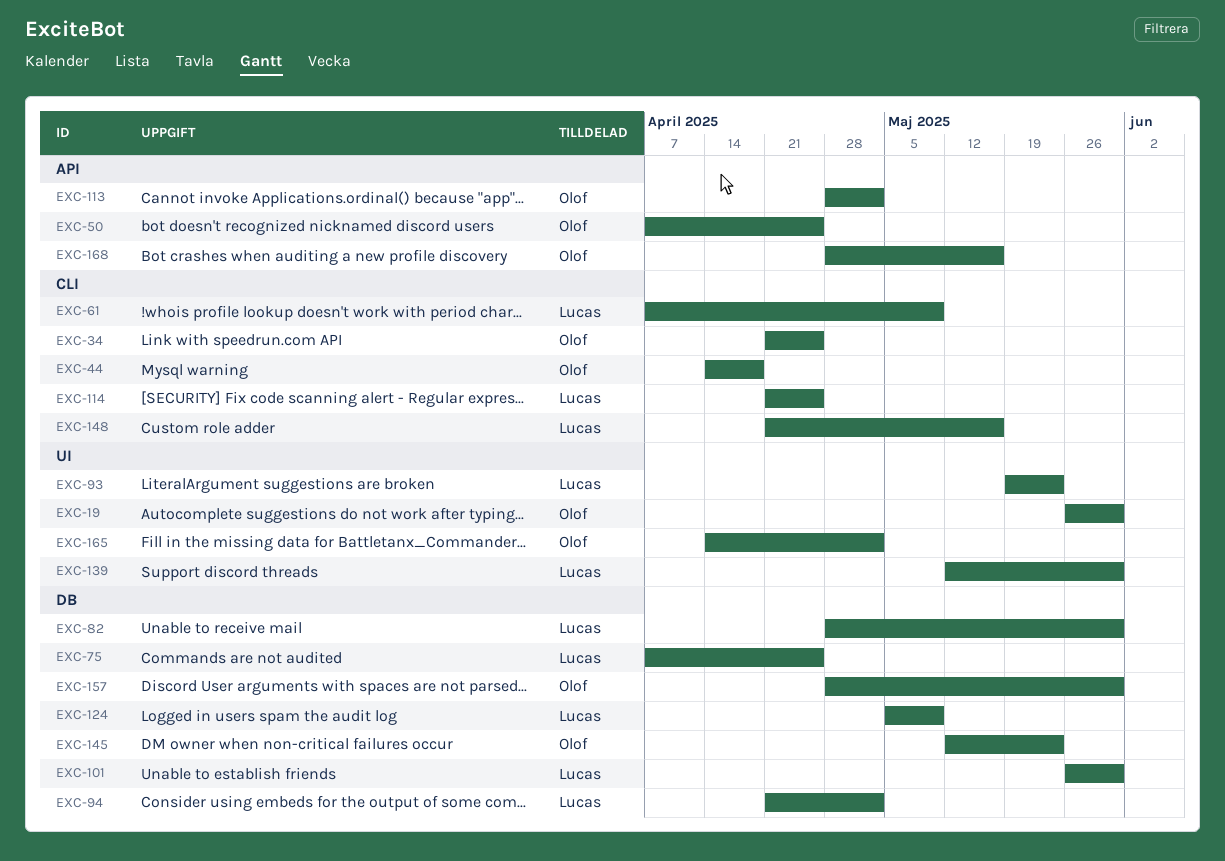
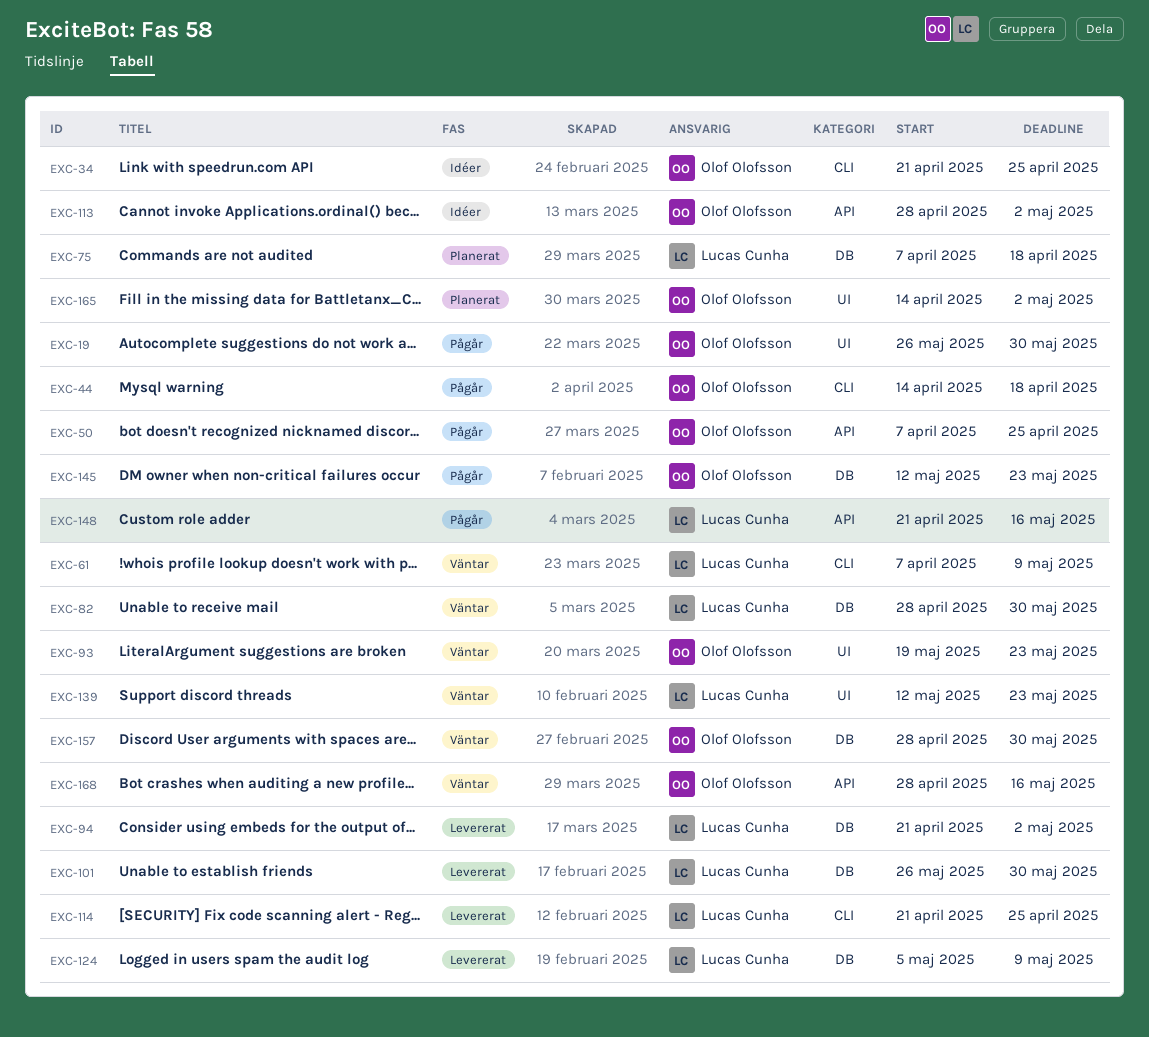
EXC-75, due: Apr 25 -> Apr 18
EXC-93, owner: Lucas Cunha -> Olof Olofsson
EXC-139, due: May 30 -> May 23
EXC-148, label: CLI -> API

